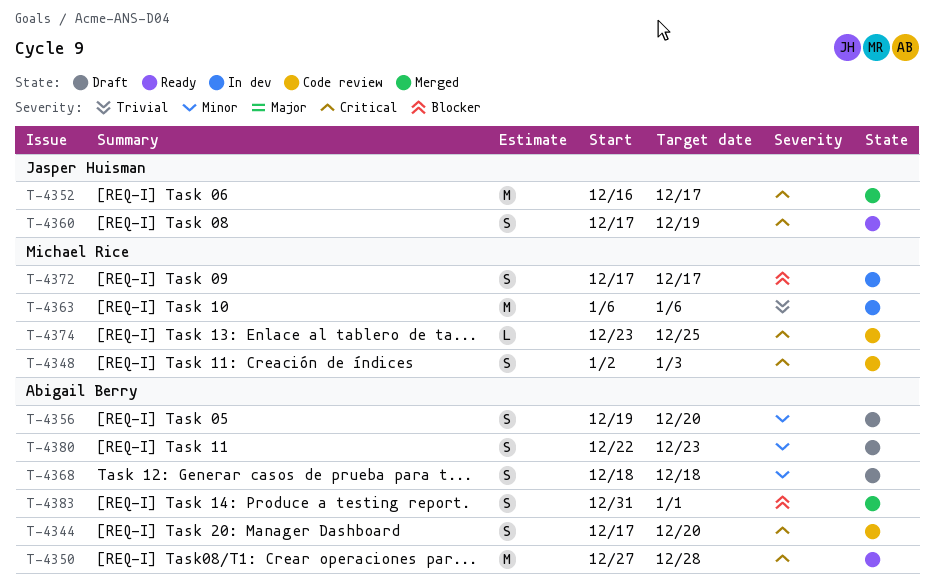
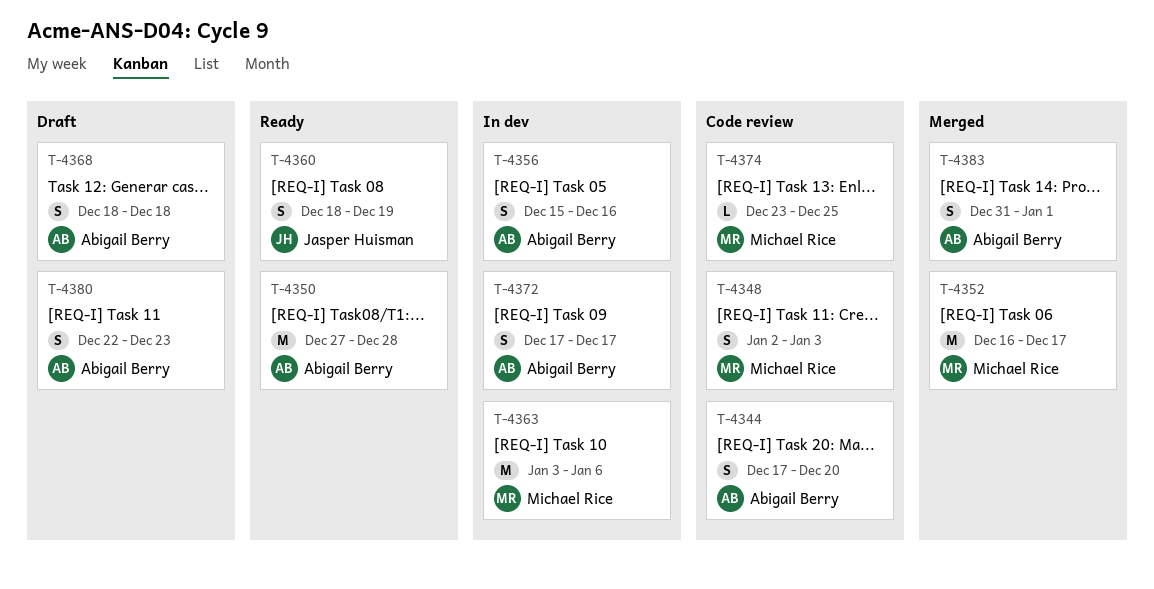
T-4352, owner: Jasper Huisman -> Michael Rice
T-4356, status: Draft -> In dev
T-4356, start: Dec 19 -> Dec 15
T-4356, due: Dec 20 -> Dec 16
T-4360, start: Dec 17 -> Dec 18
T-4363, start: Jan 6 -> Jan 3
T-4372, owner: Michael Rice -> Abigail Berry

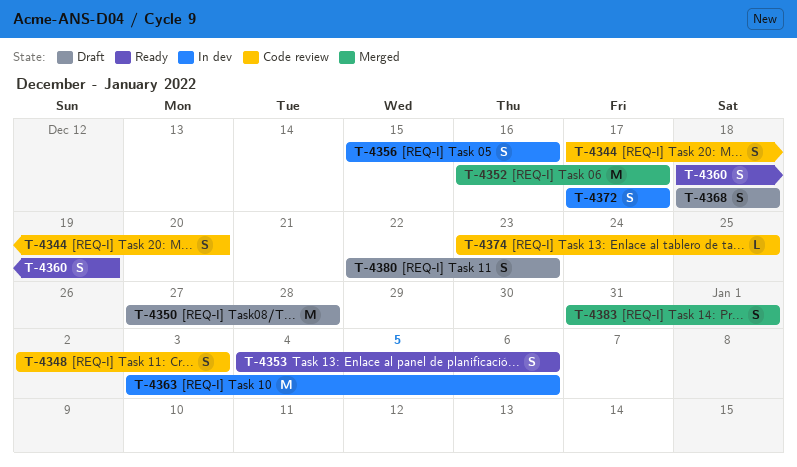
T-4350, status: Ready -> Draft
T-4353: none -> present

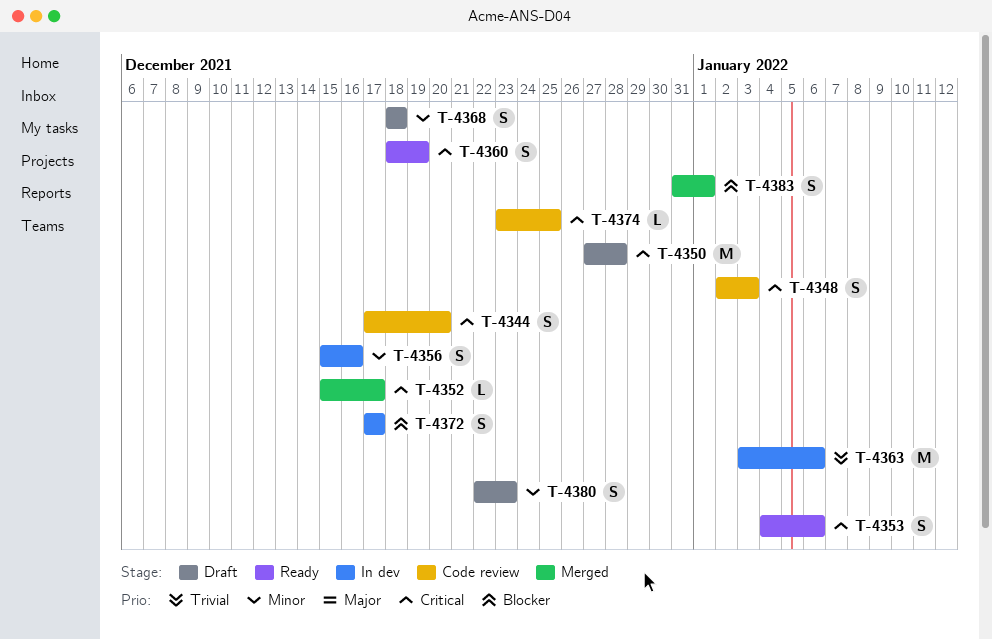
T-4352, estimate: M -> L
T-4352, start: Dec 16 -> Dec 15

